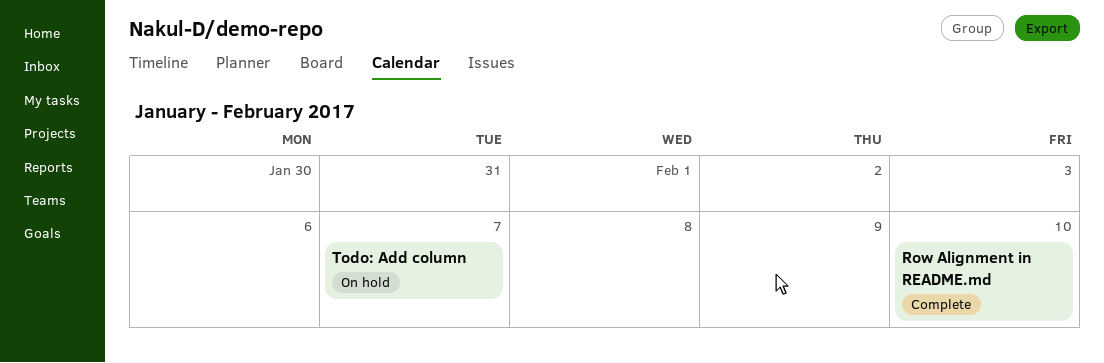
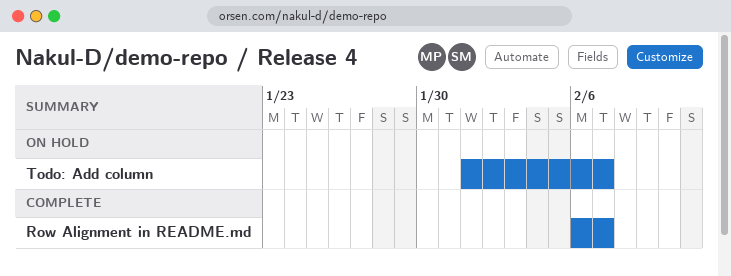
Row Alignment in README.md, due: Feb 10 -> Feb 7

